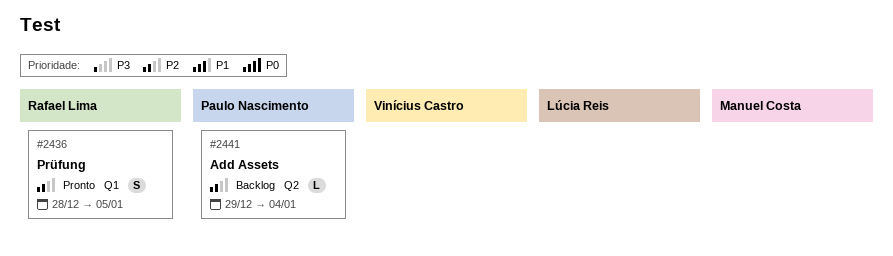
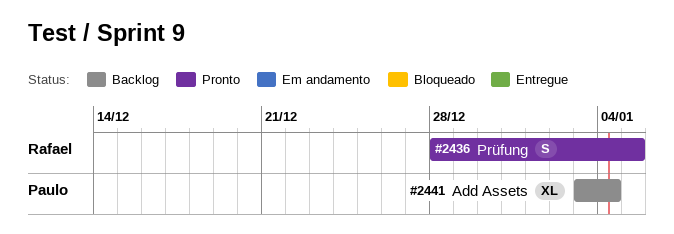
#2441, estimate: L -> XL
#2441, start: Dec 29 -> Jan 3

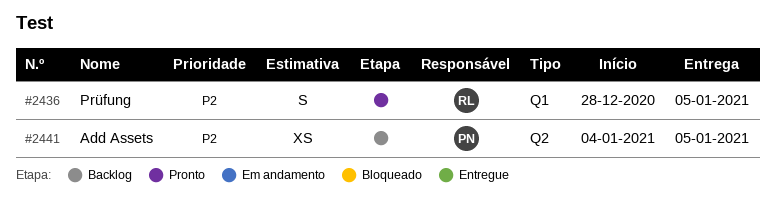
#2441, estimate: XL -> XS
#2441, start: Jan 3 -> Jan 4
#2441, due: Jan 4 -> Jan 5

